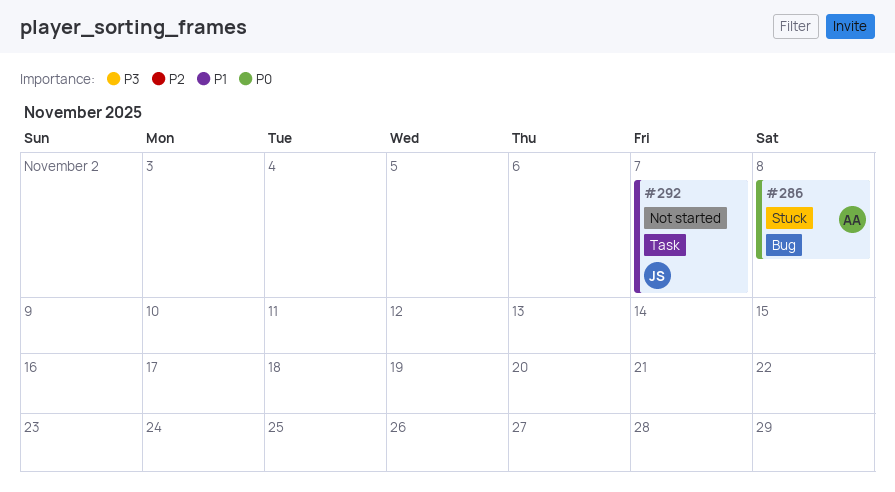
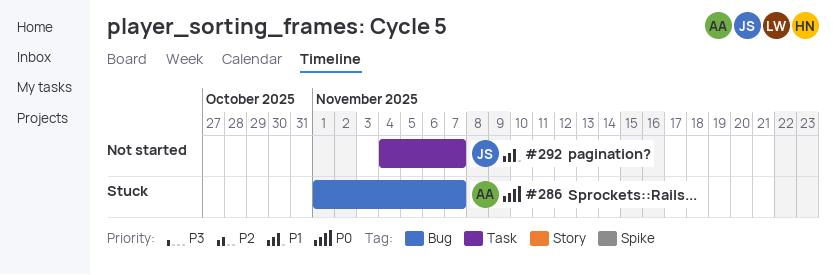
#286, due: Nov 8 -> Nov 7

